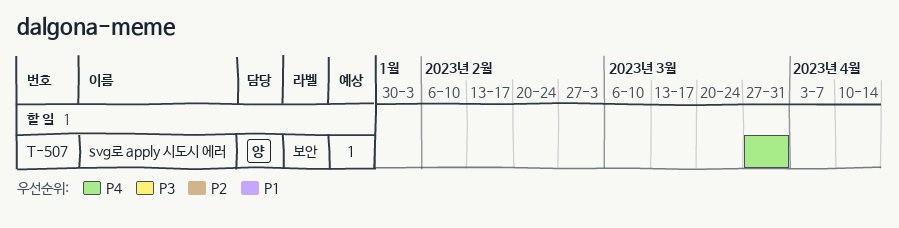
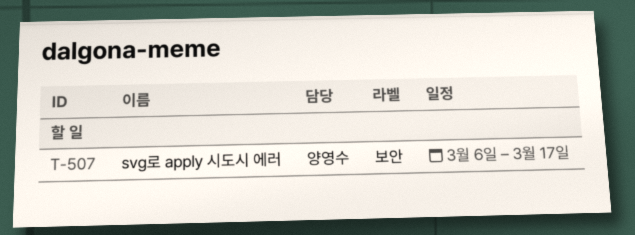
T-507, start: Mar 27 -> Mar 6
T-507, due: Mar 31 -> Mar 17

